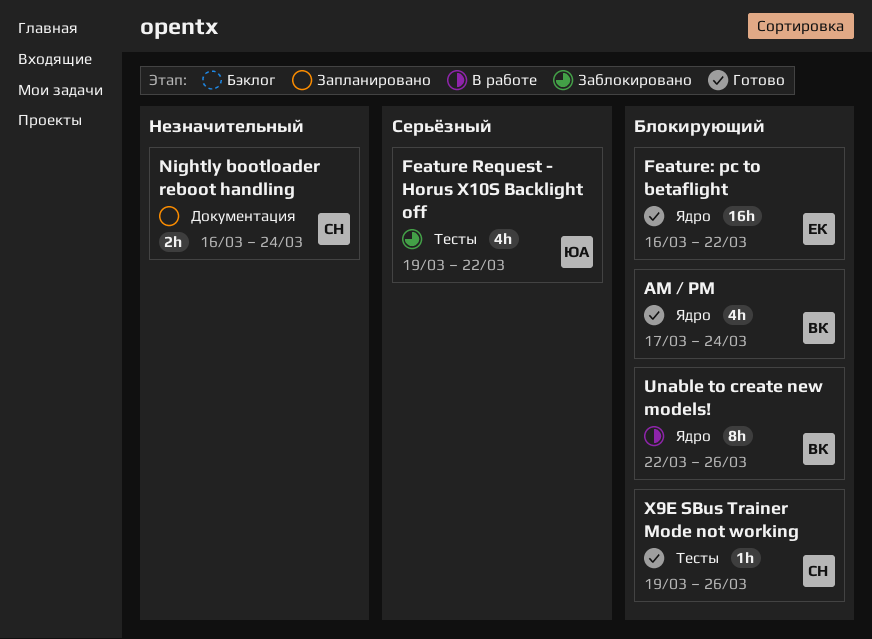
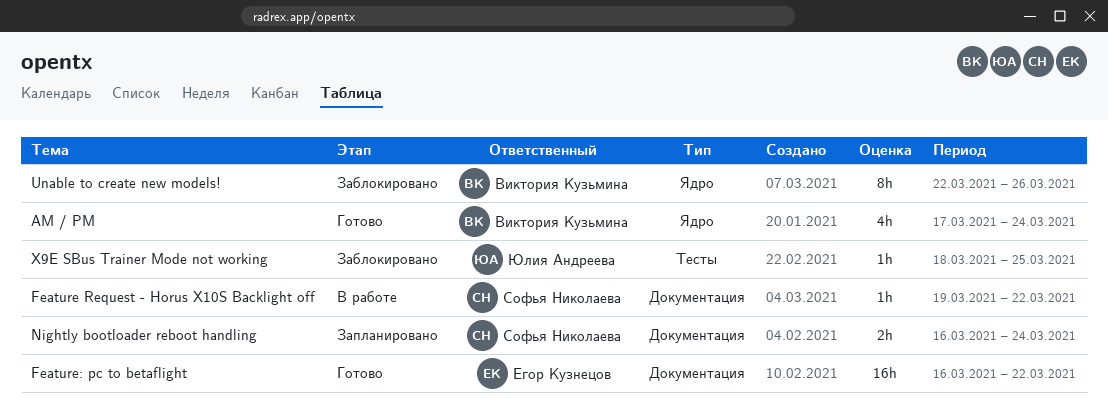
Feature Request - Horus X10S Backlight off, status: Заблокировано -> В работе
Feature Request - Horus X10S Backlight off, owner: Юлия Андреева -> Софья Николаева
Feature Request - Horus X10S Backlight off, label: Тесты -> Документация
Feature Request - Horus X10S Backlight off, estimate: 4h -> 1h
Feature: pc to betaflight, label: Ядро -> Документация
Unable to create new models!, status: В работе -> Заблокировано
X9E SBus Trainer Mode not working, status: Готово -> Заблокировано
X9E SBus Trainer Mode not working, owner: Софья Николаева -> Юлия Андреева
X9E SBus Trainer Mode not working, start: Mar 19 -> Mar 18
X9E SBus Trainer Mode not working, due: Mar 26 -> Mar 25

